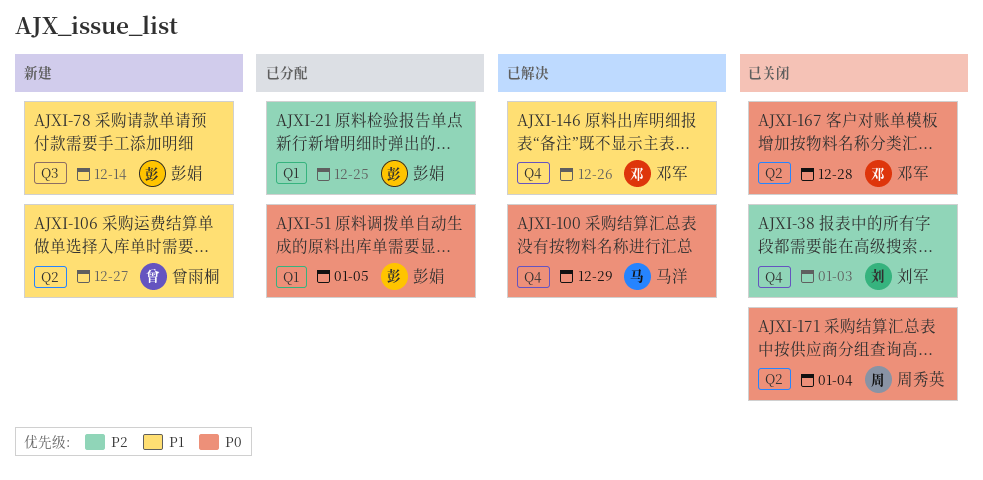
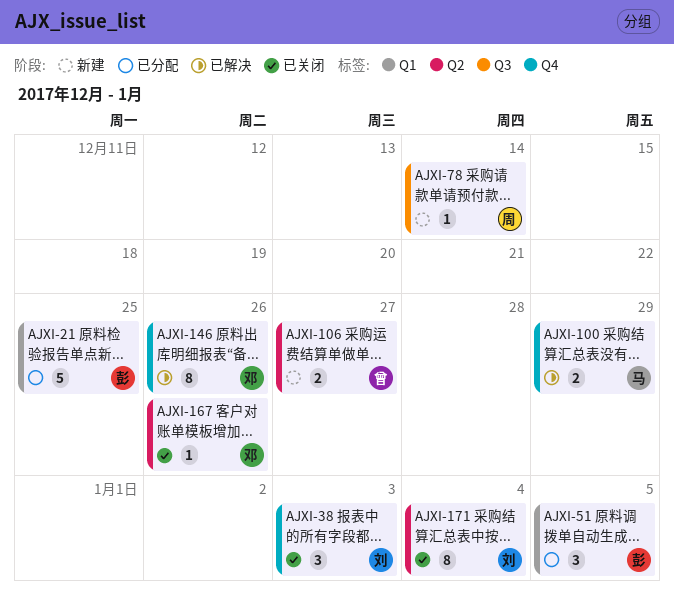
AJXI-78, owner: 彭娟 -> 周秀英
AJXI-167, due: Dec 28 -> Dec 26
AJXI-171, owner: 周秀英 -> 刘军

